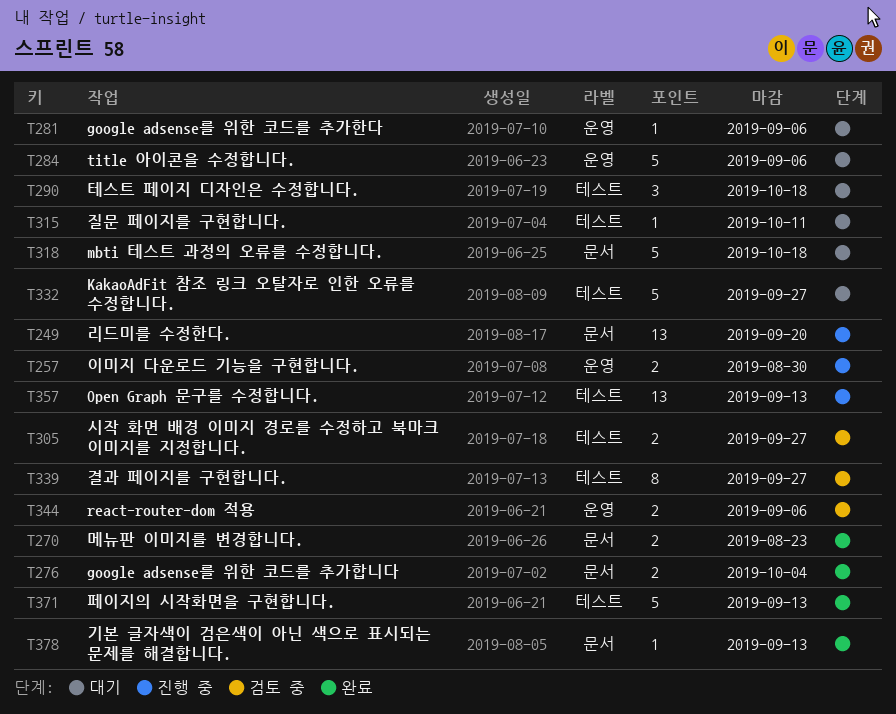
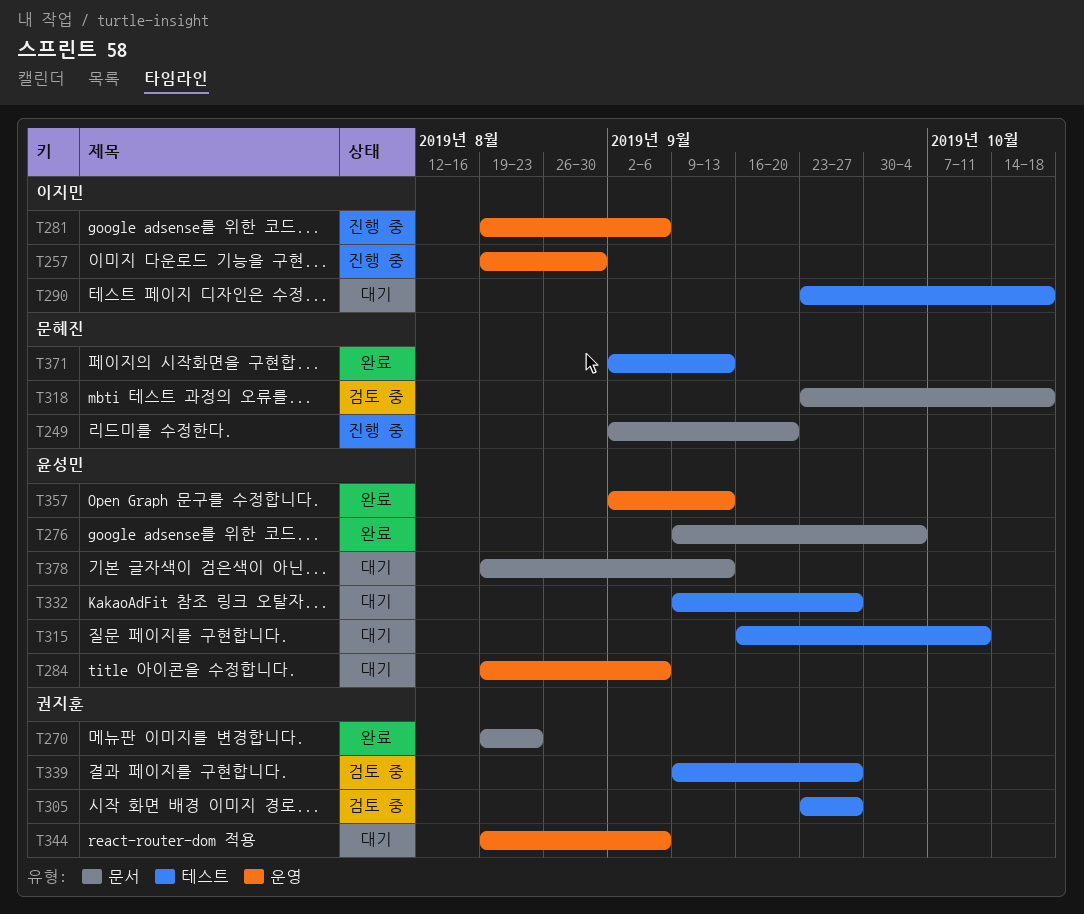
T281, status: 대기 -> 진행 중
T318, status: 대기 -> 검토 중
T344, status: 검토 중 -> 대기
T357, status: 진행 중 -> 완료
T357, label: 테스트 -> 운영
T378, status: 완료 -> 대기

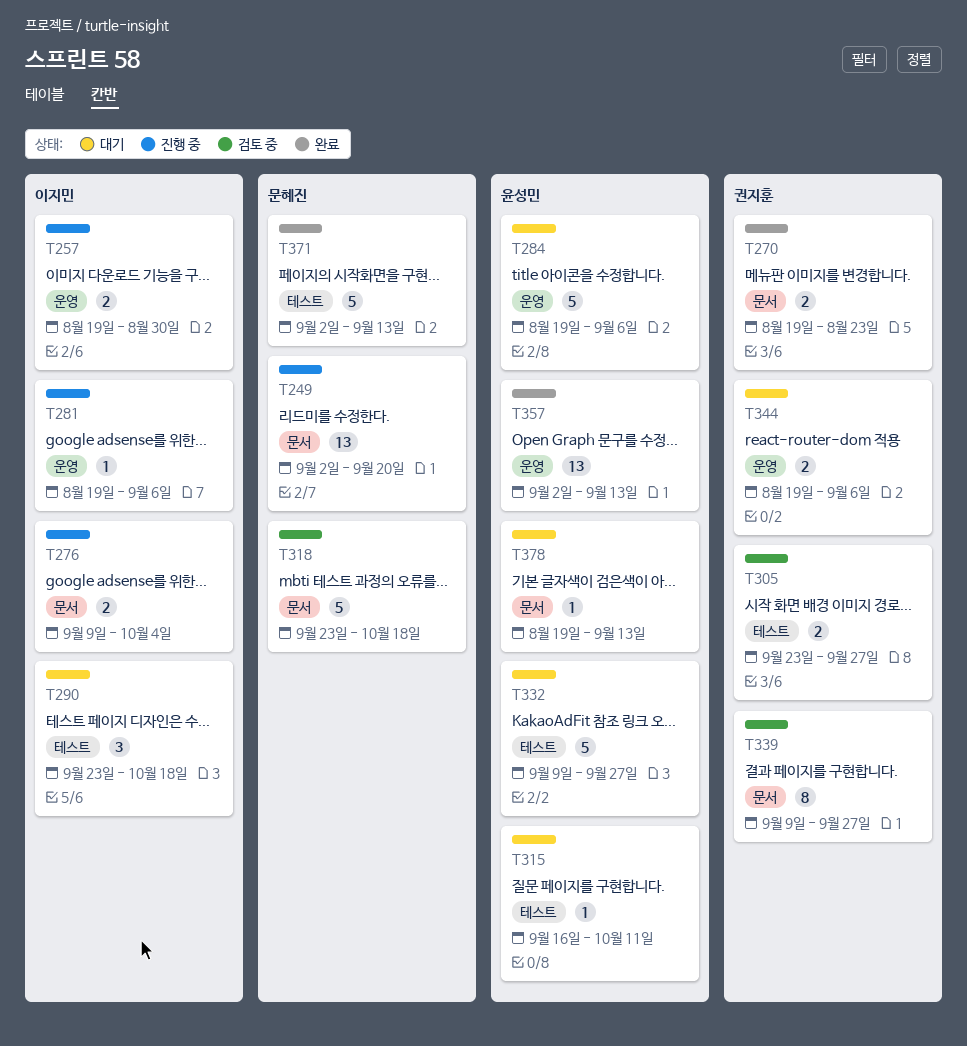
T276, status: 완료 -> 진행 중
T276, owner: 윤성민 -> 이지민
T339, label: 테스트 -> 문서

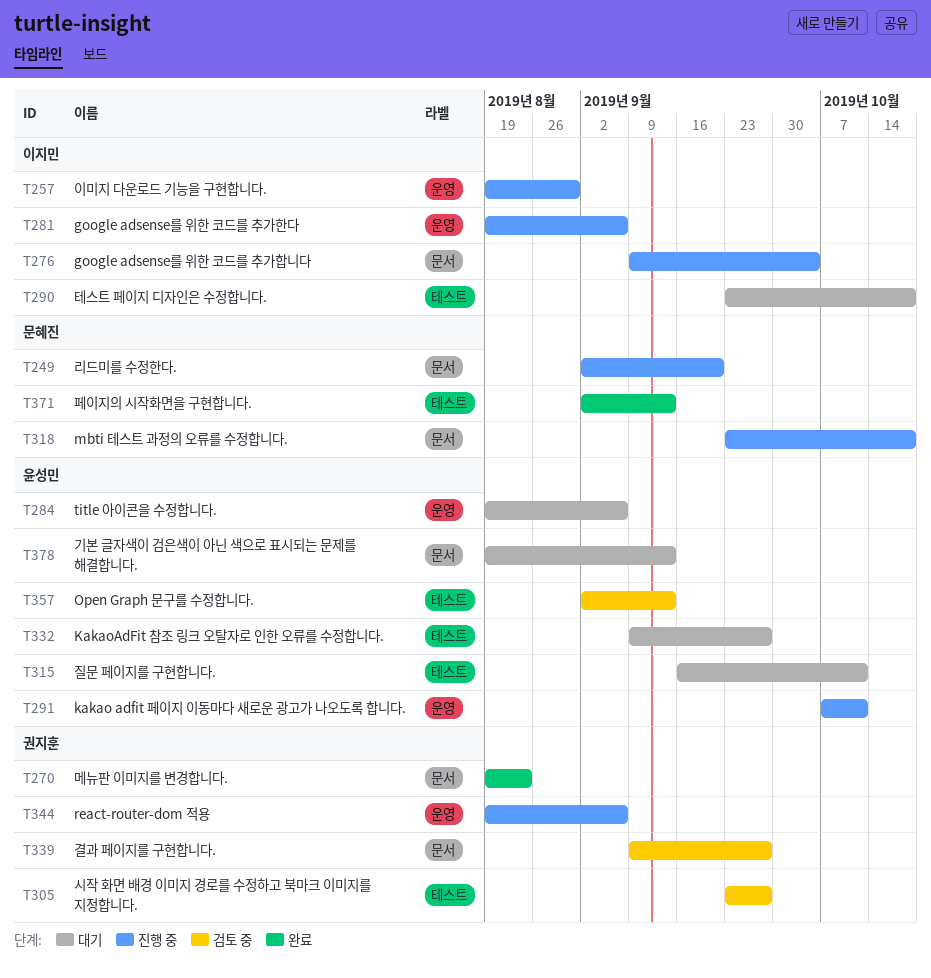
T291: none -> present
T318, status: 검토 중 -> 진행 중
T344, status: 대기 -> 진행 중
T357, status: 완료 -> 검토 중
T357, label: 운영 -> 테스트

